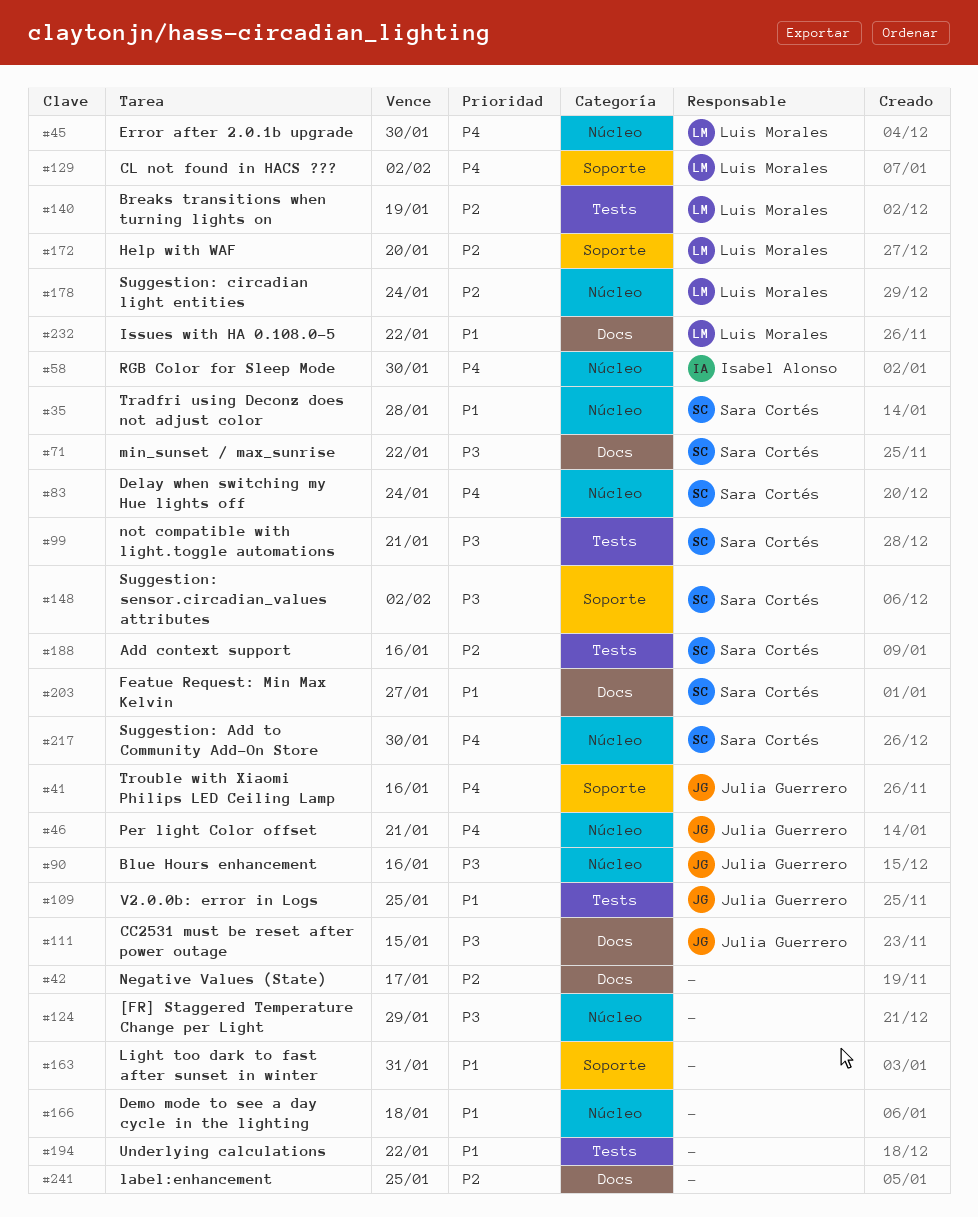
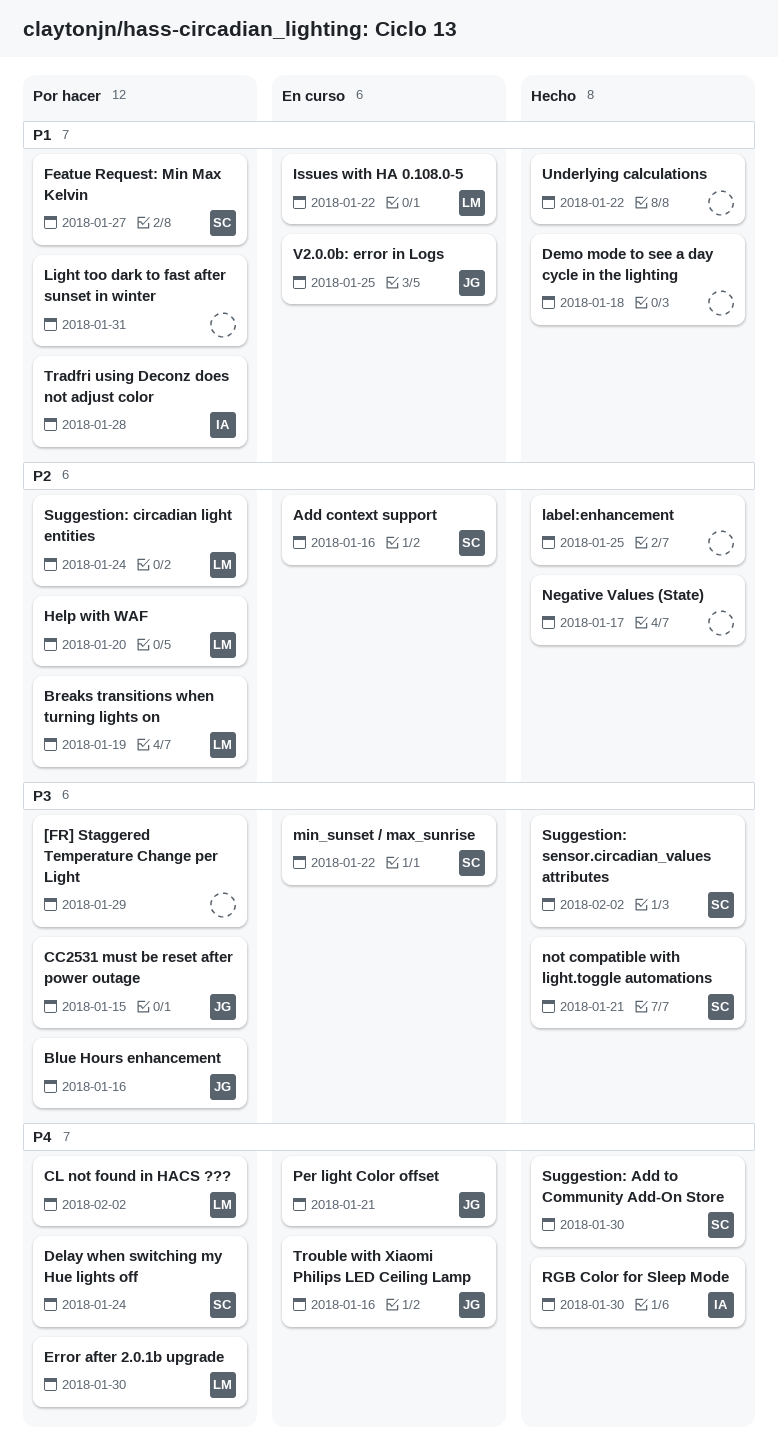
Tradfri using Deconz does not adjust color, owner: Sara Cortés -> Isabel Alonso

